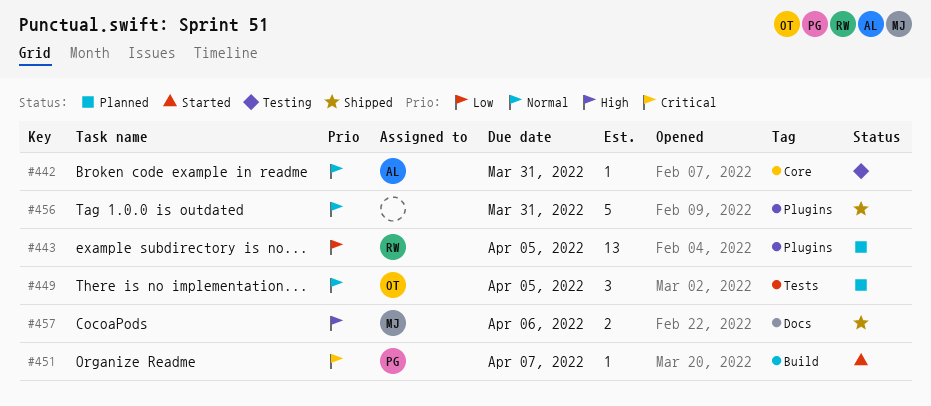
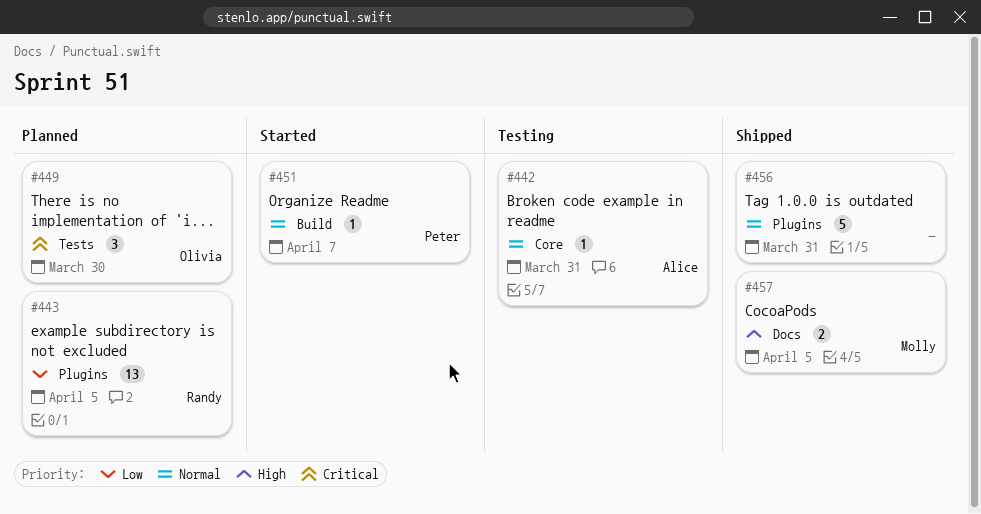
#449, priority: Normal -> Critical
#449, due: Apr 5 -> Mar 30
#451, priority: Critical -> Normal
#457, due: Apr 6 -> Apr 5

